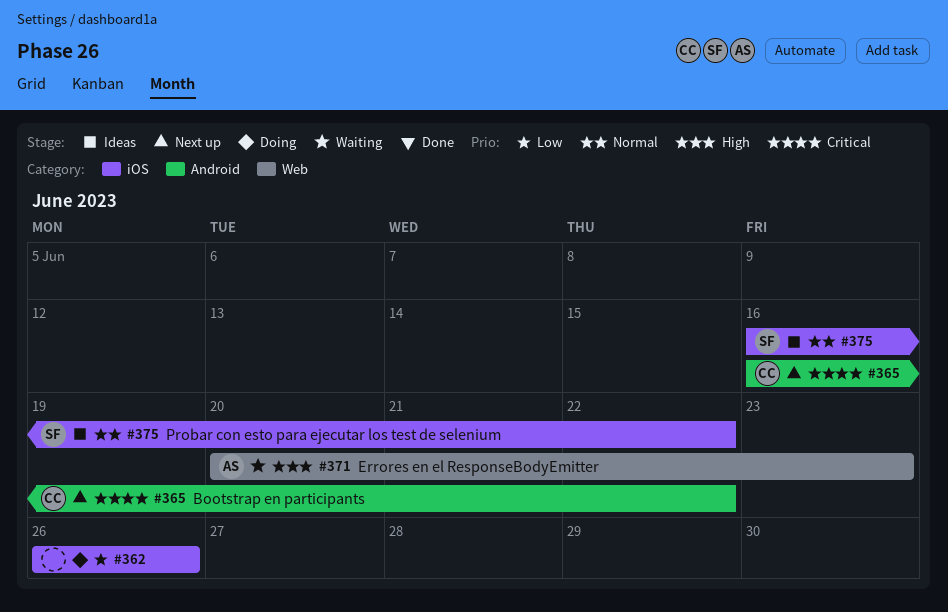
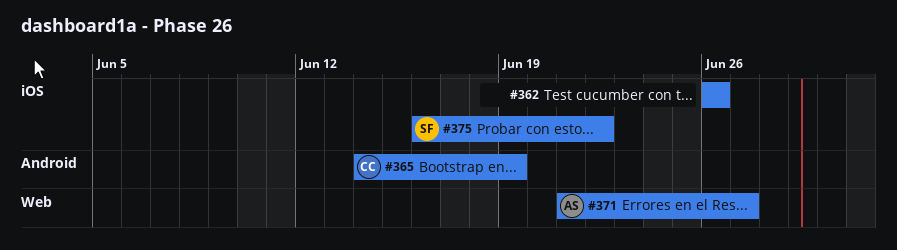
#365, start: Jun 16 -> Jun 14
#365, due: Jun 22 -> Jun 19
#371, start: Jun 20 -> Jun 21
#371, due: Jun 23 -> Jun 27

